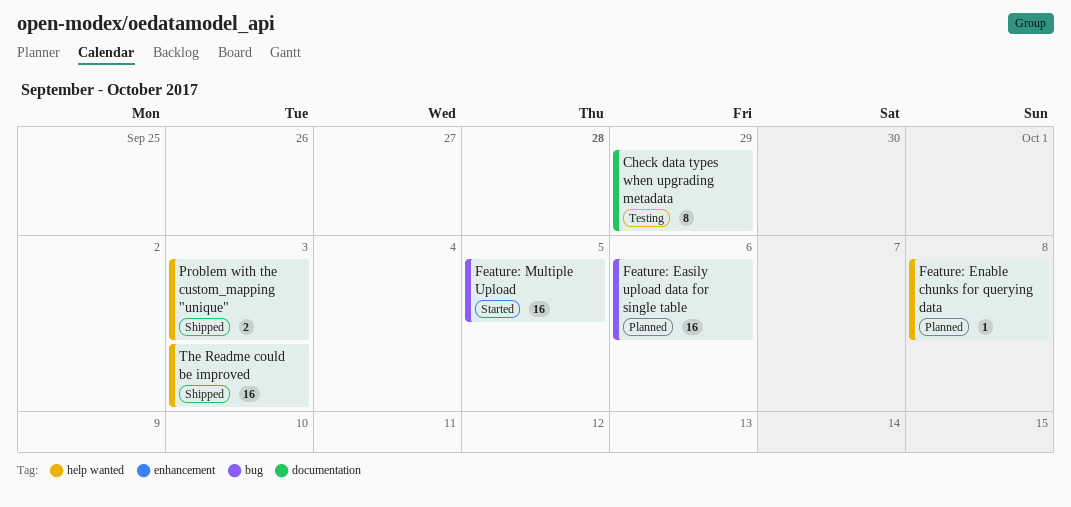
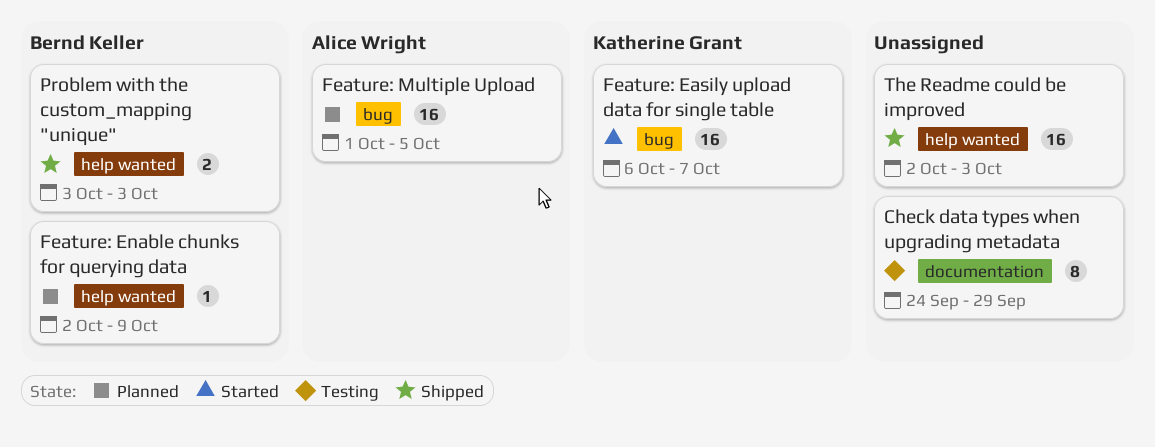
Feature: Easily upload data for single table, status: Planned -> Started
Feature: Easily upload data for single table, due: Oct 6 -> Oct 7
Feature: Enable chunks for querying data, due: Oct 8 -> Oct 9
Feature: Multiple Upload, status: Started -> Planned

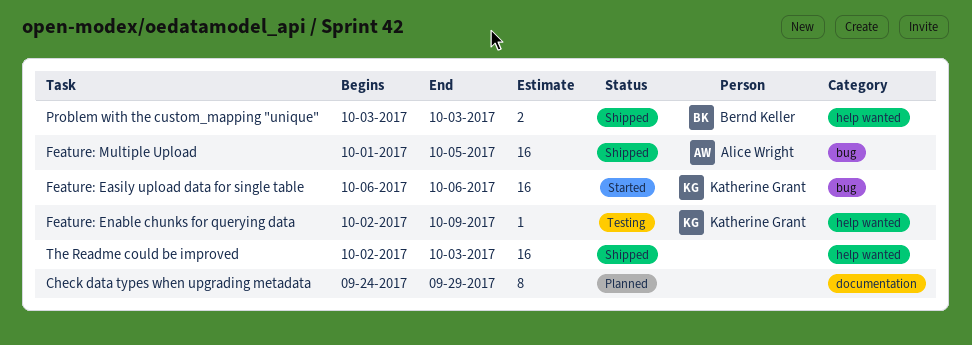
Check data types when upgrading metadata, status: Testing -> Planned
Feature: Easily upload data for single table, due: Oct 7 -> Oct 6
Feature: Enable chunks for querying data, status: Planned -> Testing
Feature: Enable chunks for querying data, owner: Bernd Keller -> Katherine Grant
Feature: Multiple Upload, status: Planned -> Shipped

